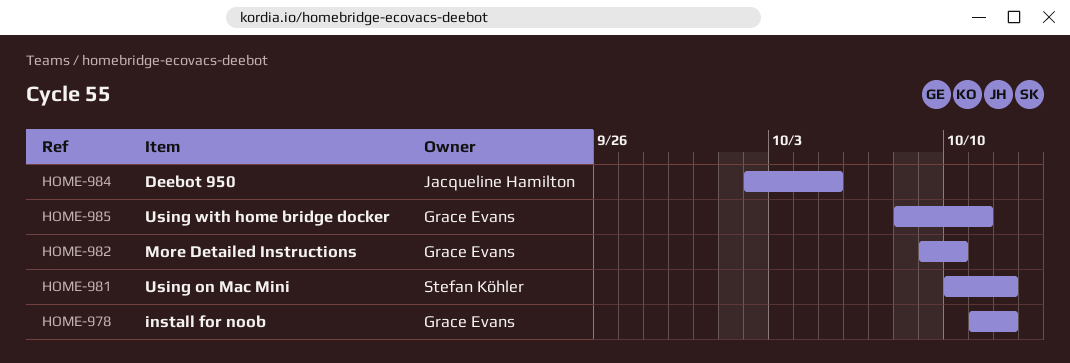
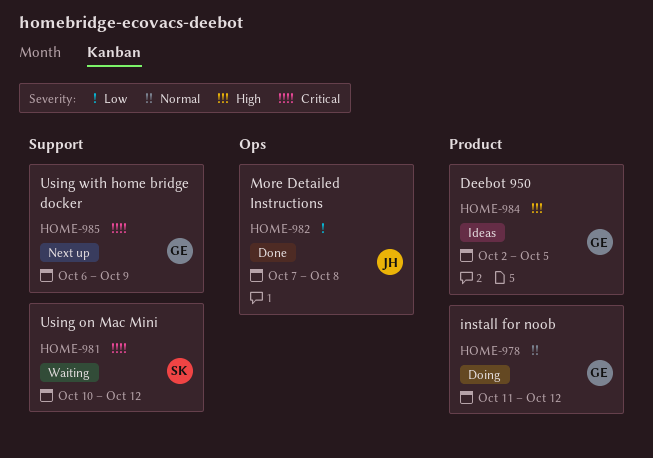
HOME-982, owner: Grace Evans -> Jacqueline Hamilton
HOME-982, start: Oct 9 -> Oct 7
HOME-982, due: Oct 10 -> Oct 8
HOME-984, owner: Jacqueline Hamilton -> Grace Evans
HOME-985, start: Oct 8 -> Oct 6
HOME-985, due: Oct 11 -> Oct 9

